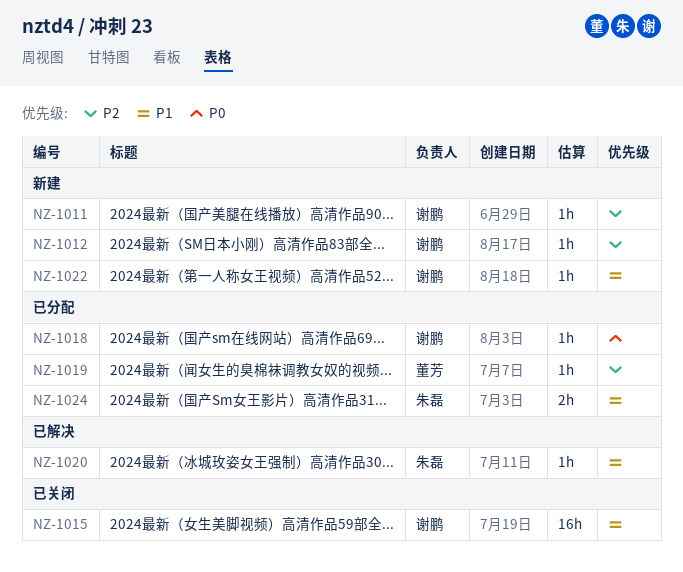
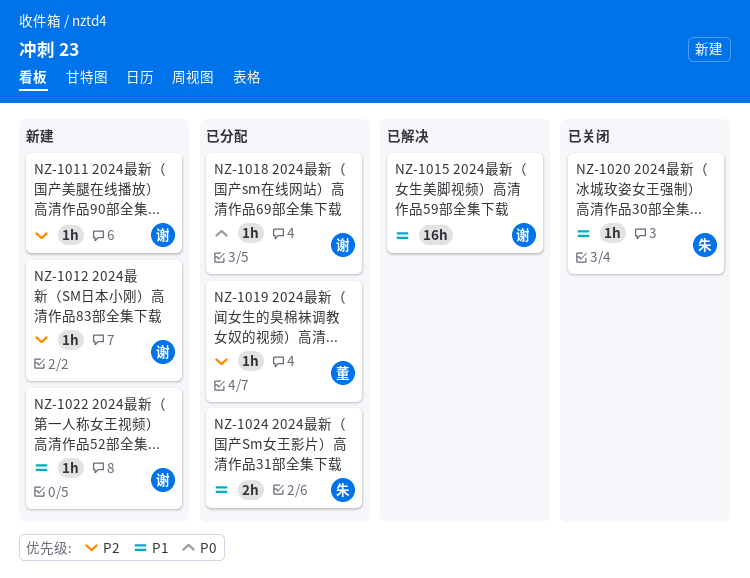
NZ-1015, status: 已关闭 -> 已解决
NZ-1020, status: 已解决 -> 已关闭

